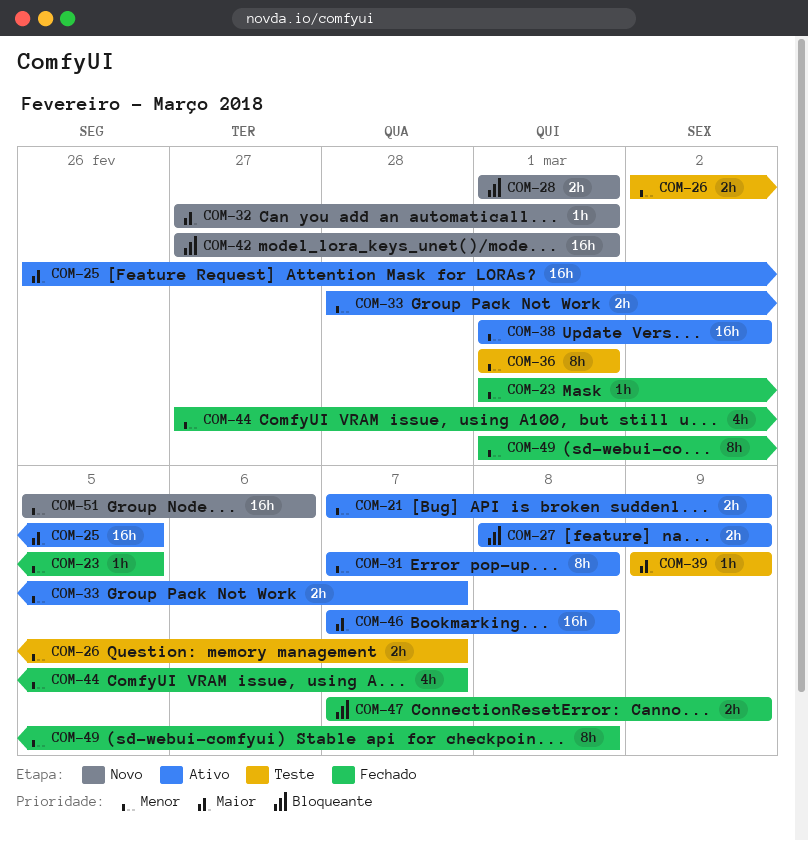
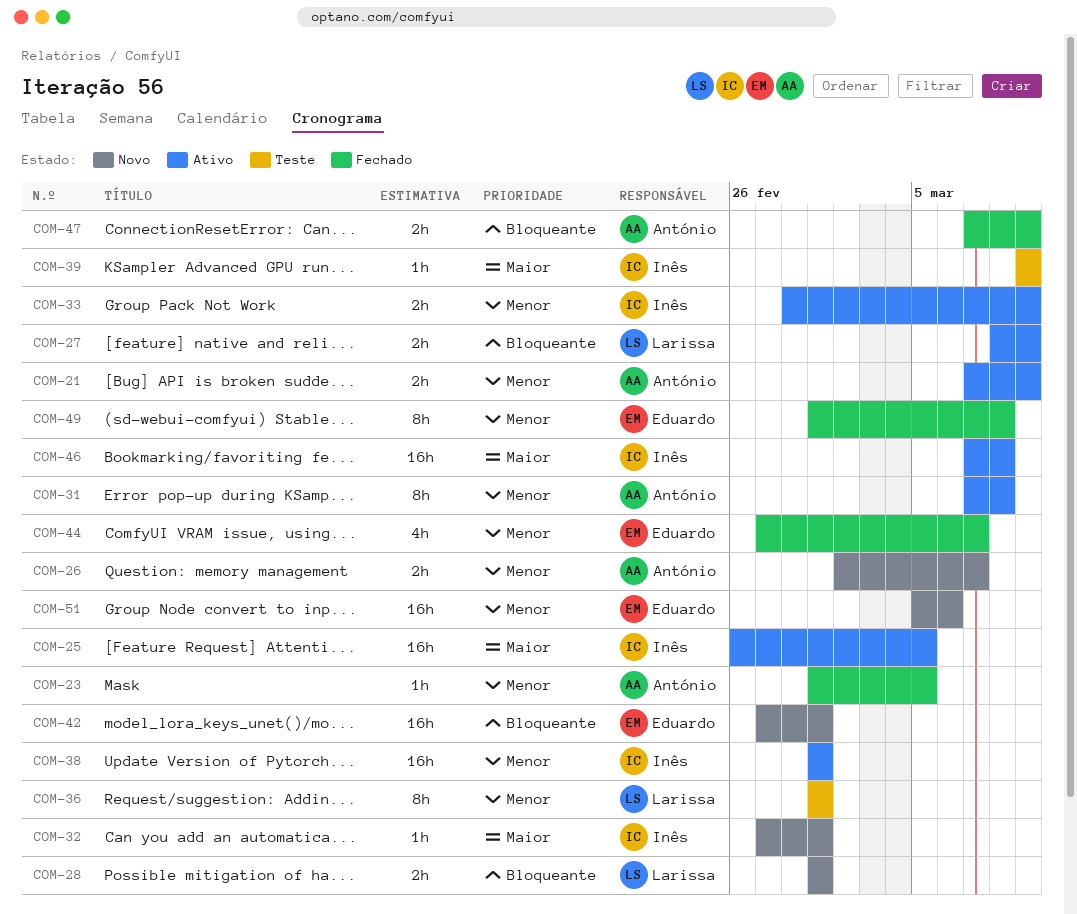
COM-26, status: Teste -> Novo
COM-33, due: Mar 7 -> Mar 9
COM-38, due: Mar 2 -> Mar 1

